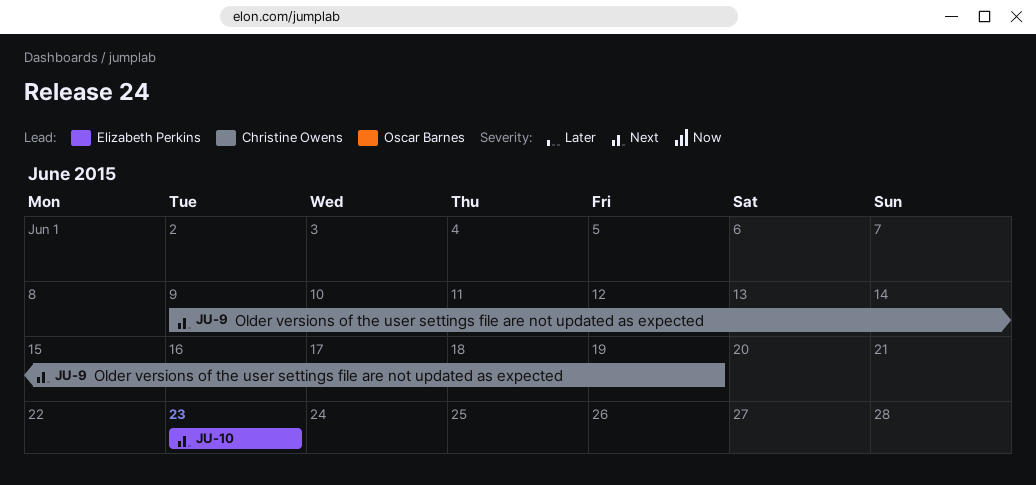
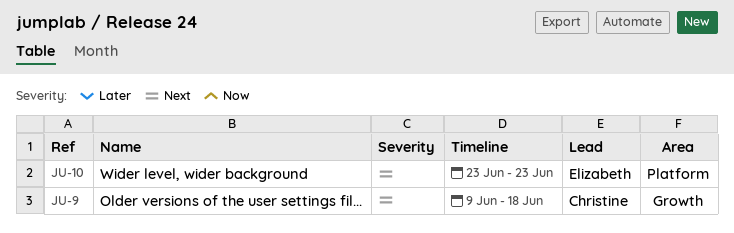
JU-9, due: Jun 19 -> Jun 18

